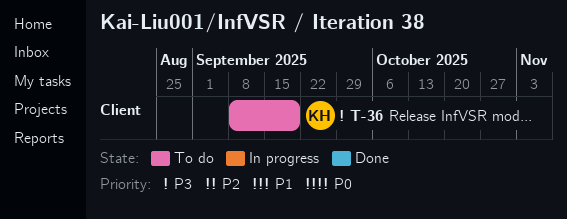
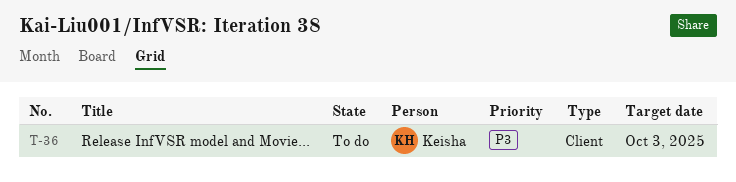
T-36, due: Sep 19 -> Oct 3

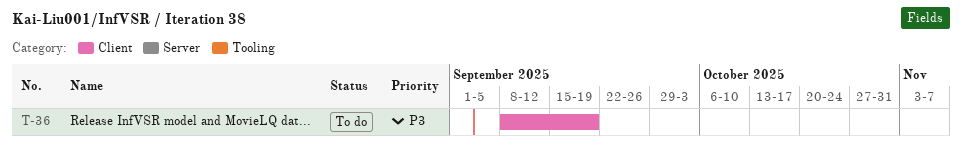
T-36, due: Oct 3 -> Sep 19

